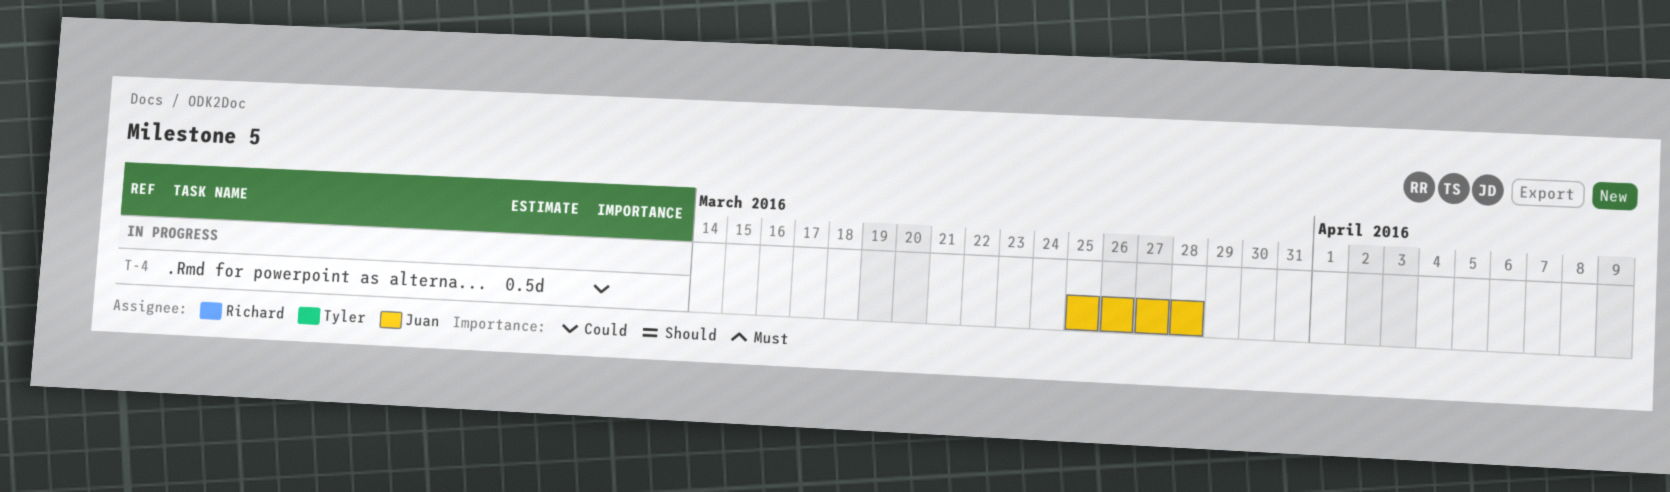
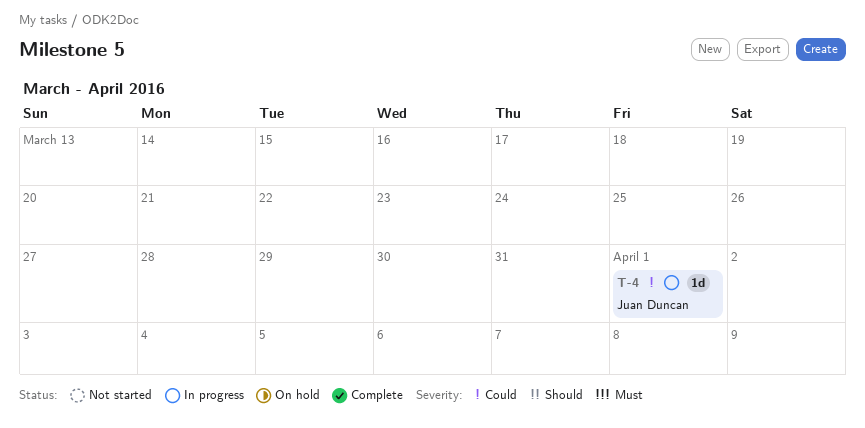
T-4, estimate: 0.5d -> 1d
T-4, due: Mar 28 -> Apr 1

